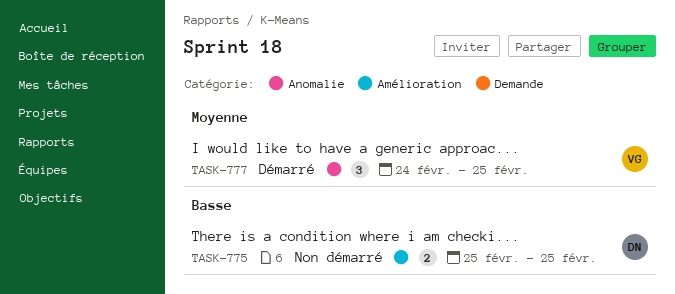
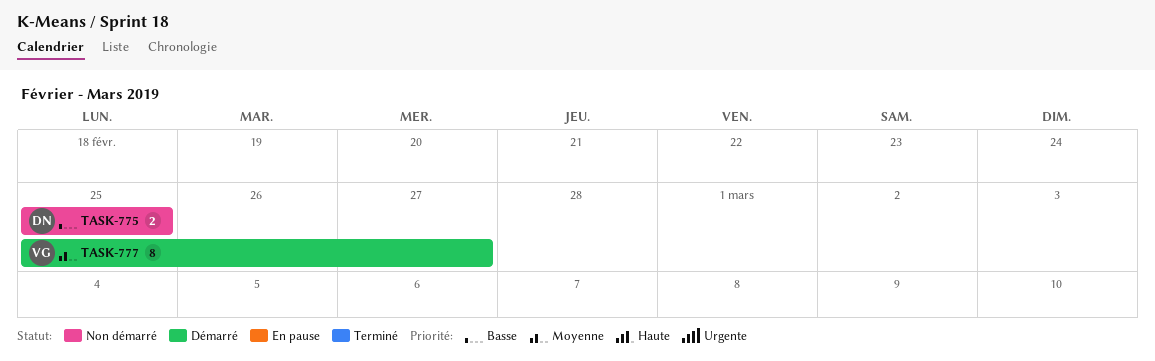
TASK-777, estimate: 3 -> 8
TASK-777, start: Feb 24 -> Feb 25
TASK-777, due: Feb 25 -> Feb 27

